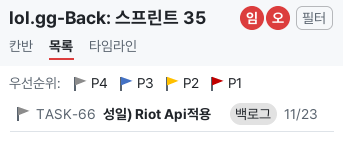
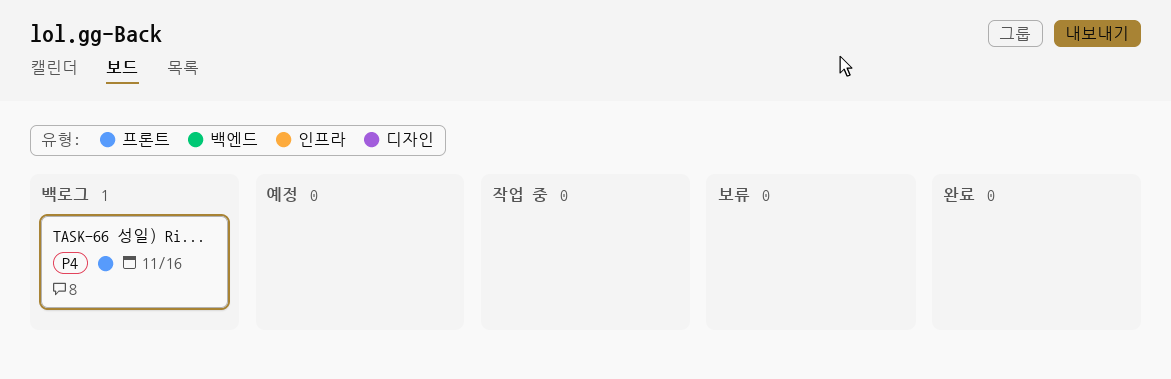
TASK-66, due: Nov 23 -> Nov 16

